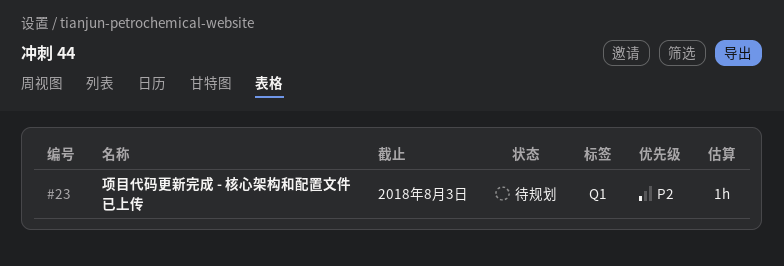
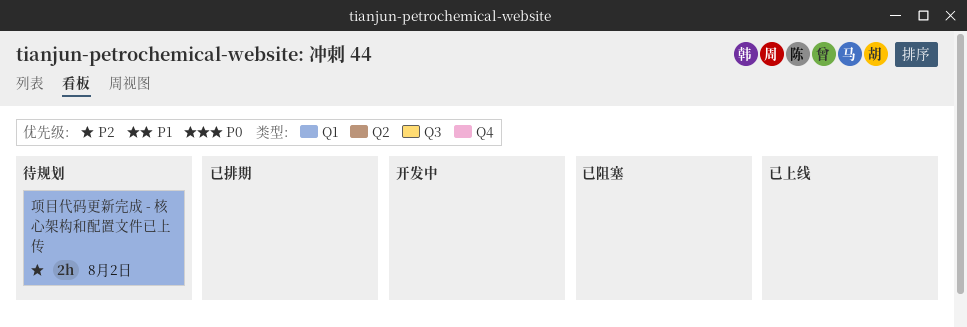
项目代码更新完成 - 核心架构和配置文件已上传, estimate: 1h -> 2h
项目代码更新完成 - 核心架构和配置文件已上传, due: Aug 3 -> Aug 2

